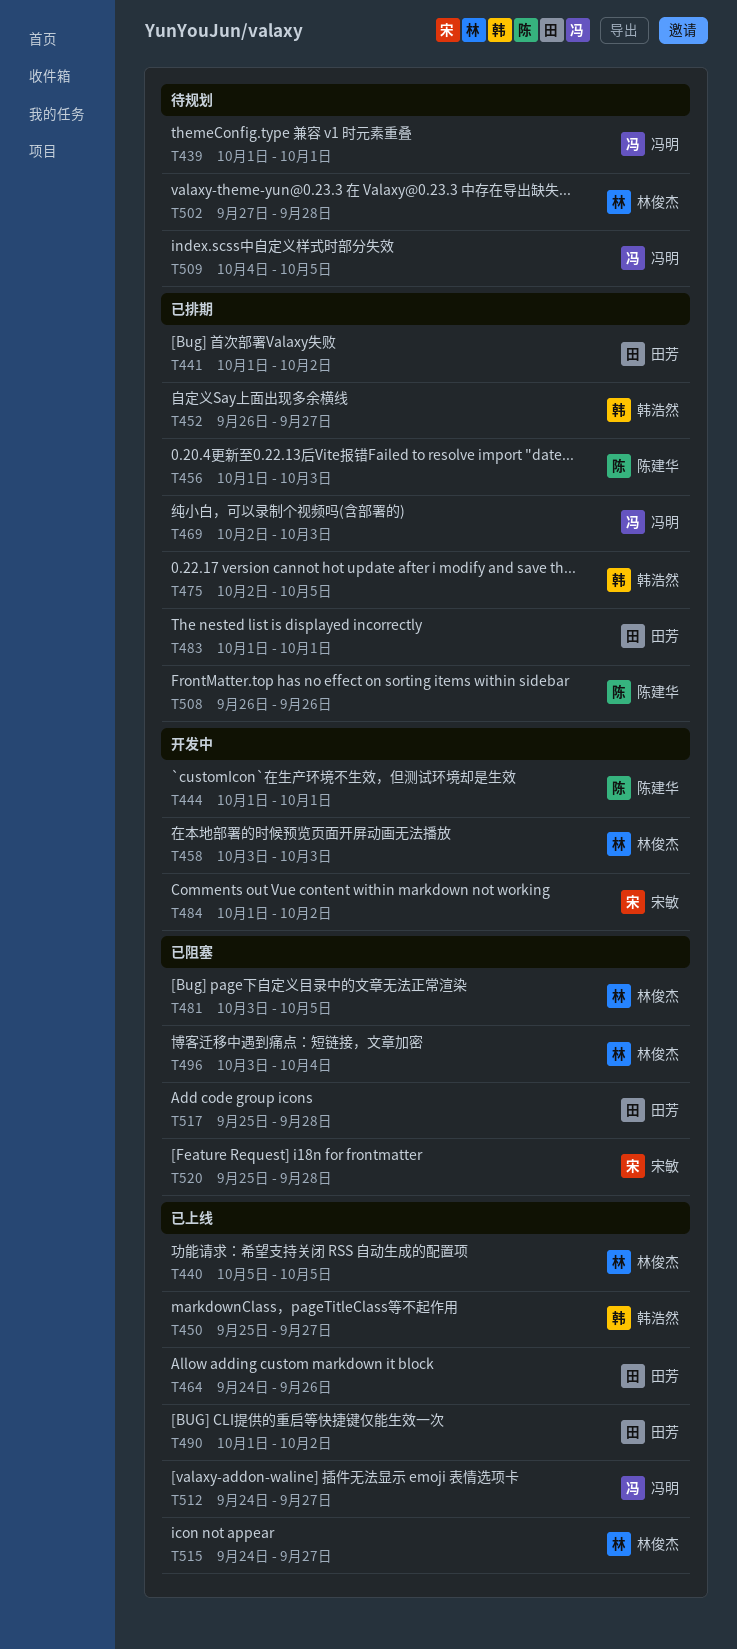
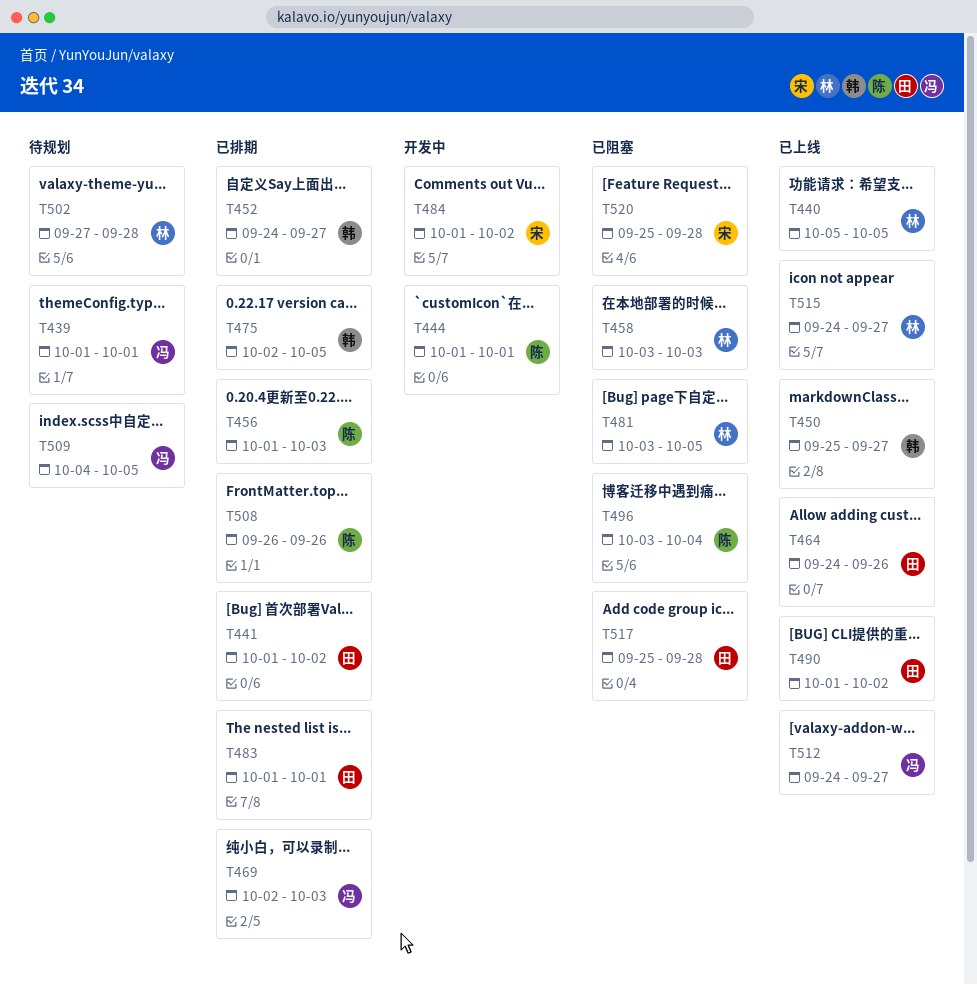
T452, start: Sep 26 -> Sep 24
T458, status: 开发中 -> 已阻塞
T496, owner: 林俊杰 -> 陈建华

